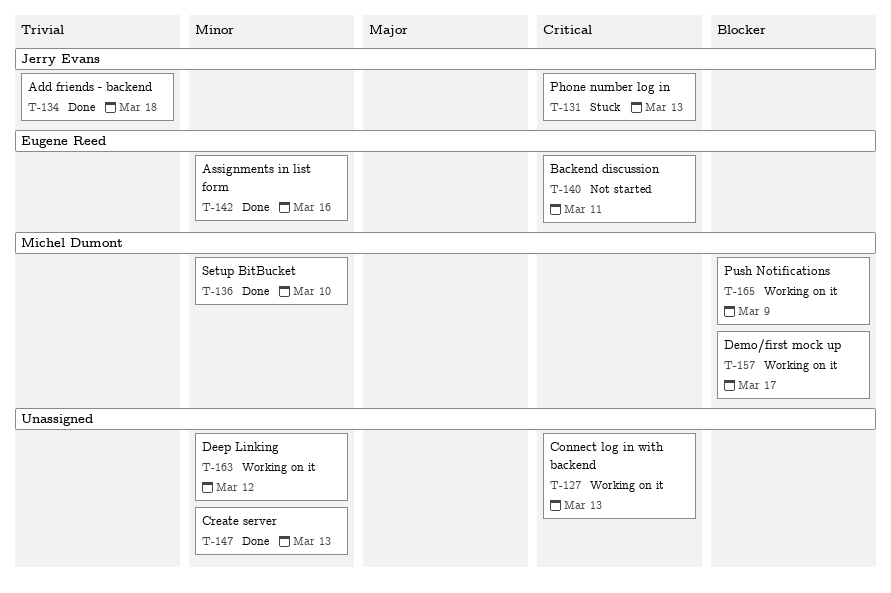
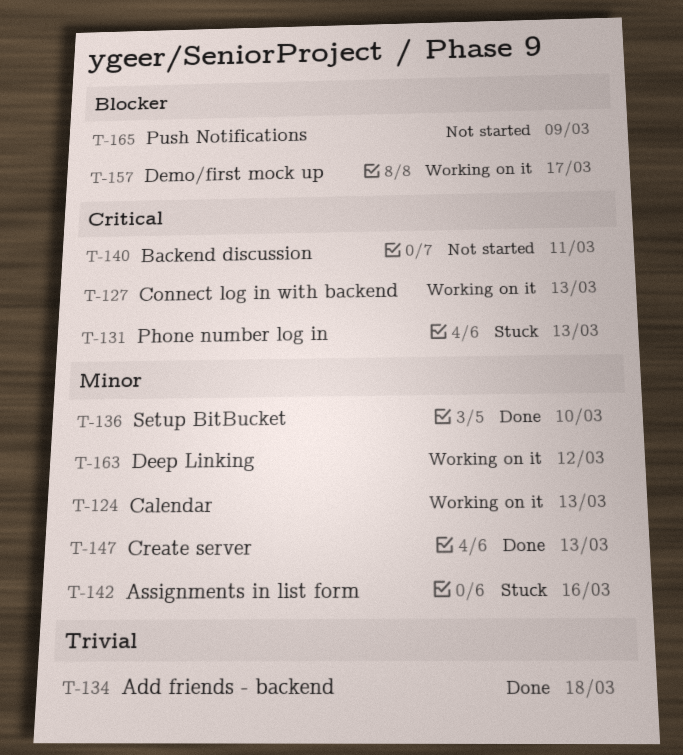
T-124: none -> present
T-142, status: Done -> Stuck
T-165, status: Working on it -> Not started

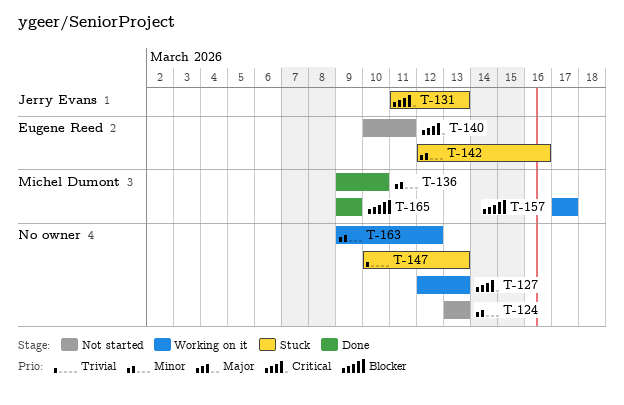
T-124, status: Working on it -> Not started
T-134: present -> none
T-147, status: Done -> Stuck
T-147, priority: Minor -> Trivial
T-165, status: Not started -> Done

